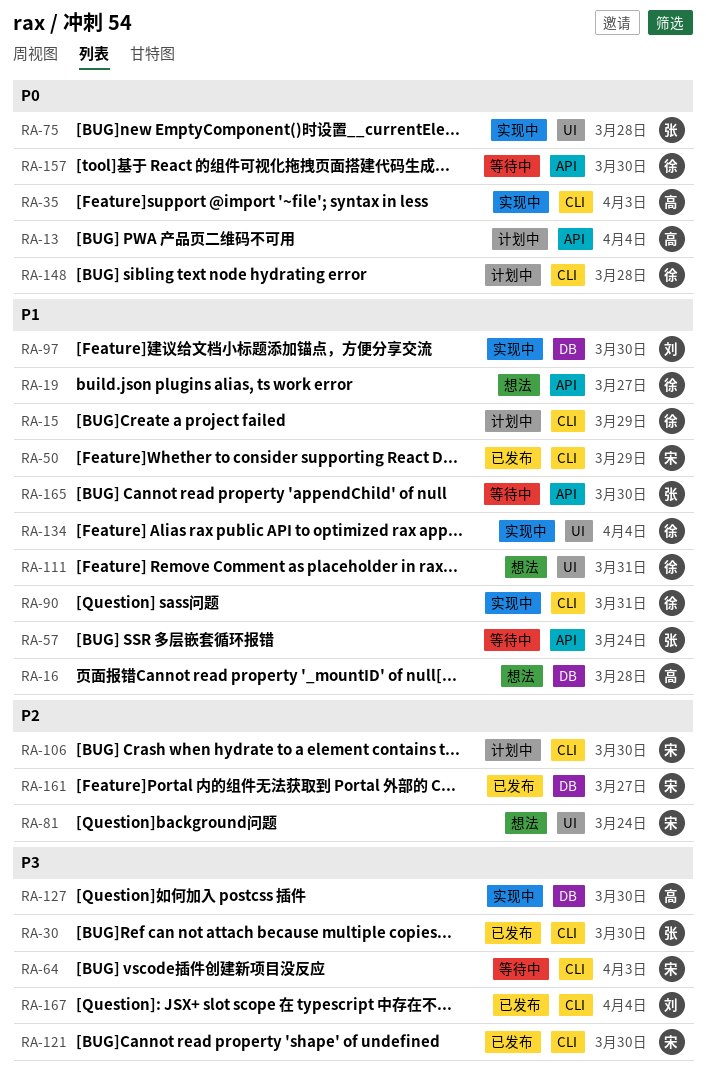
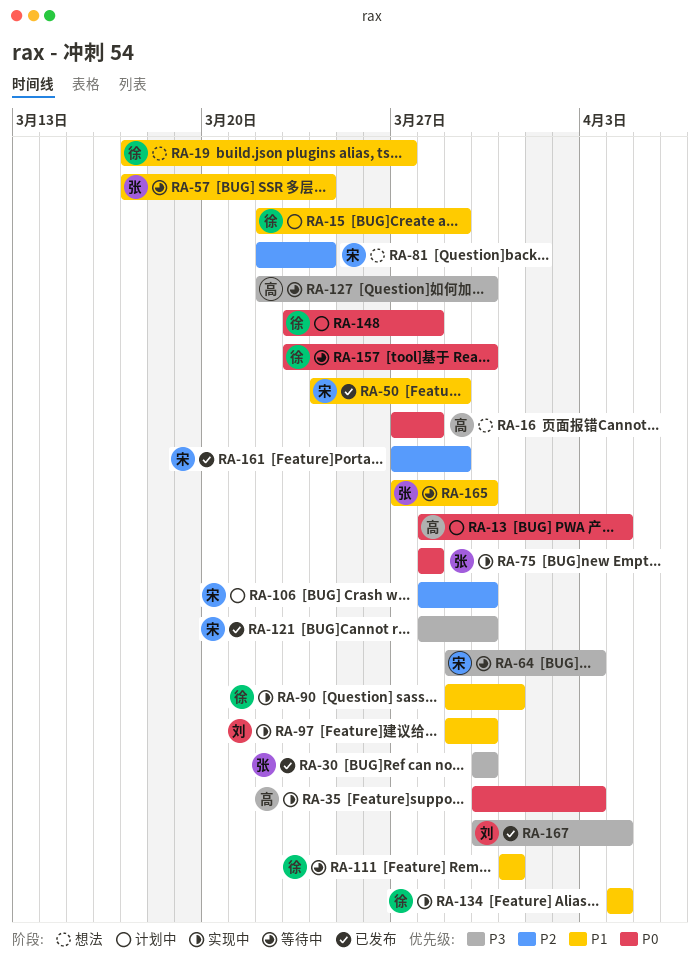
RA-16, priority: P1 -> P0
RA-111, status: 想法 -> 等待中
RA-127, status: 实现中 -> 等待中
RA-161, due: Mar 27 -> Mar 29

